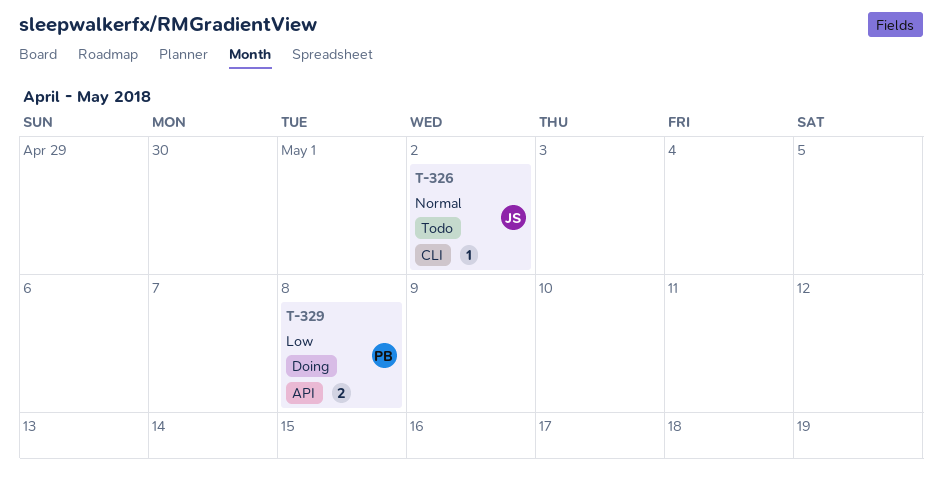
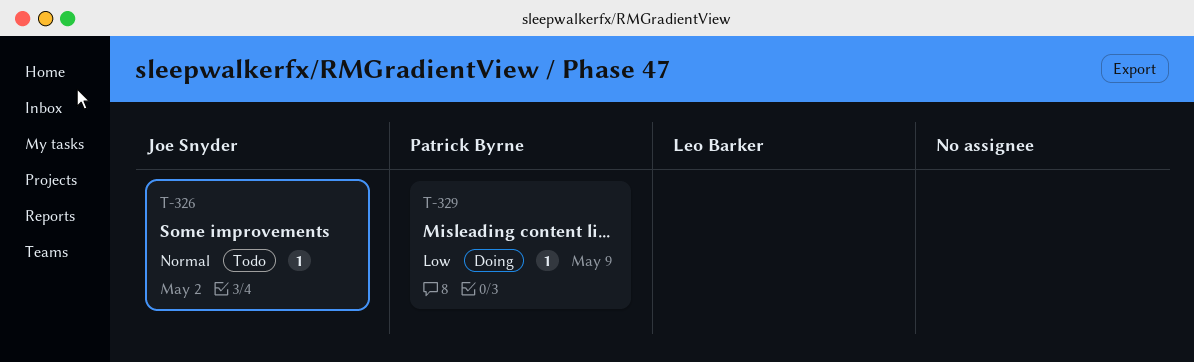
T-329, estimate: 2 -> 1
T-329, due: May 8 -> May 9

